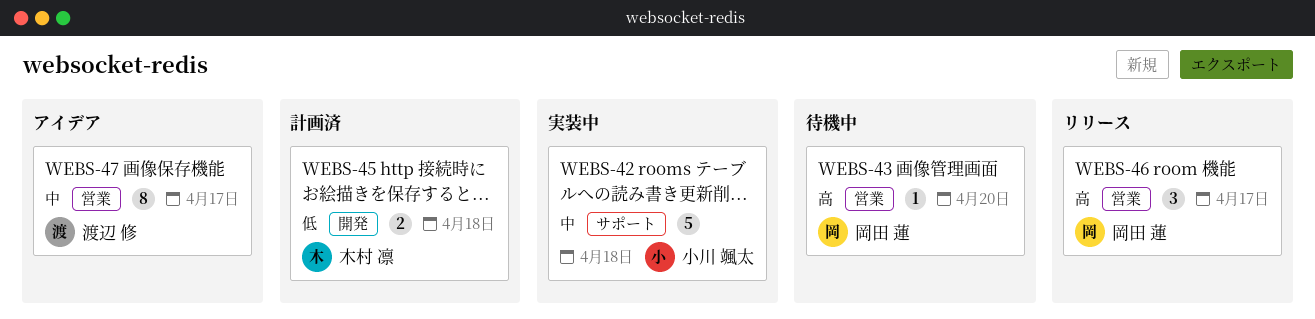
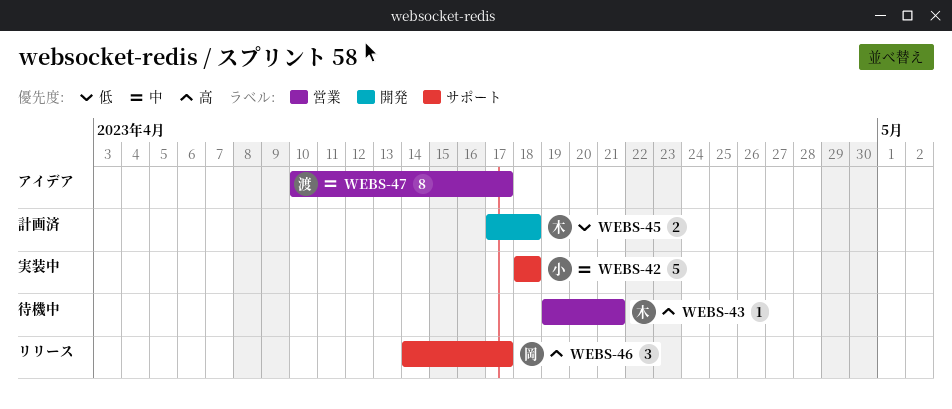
WEBS-43, owner: 岡田 蓮 -> 木村 凛
WEBS-43, due: Apr 20 -> Apr 21
WEBS-46, label: 営業 -> サポート

